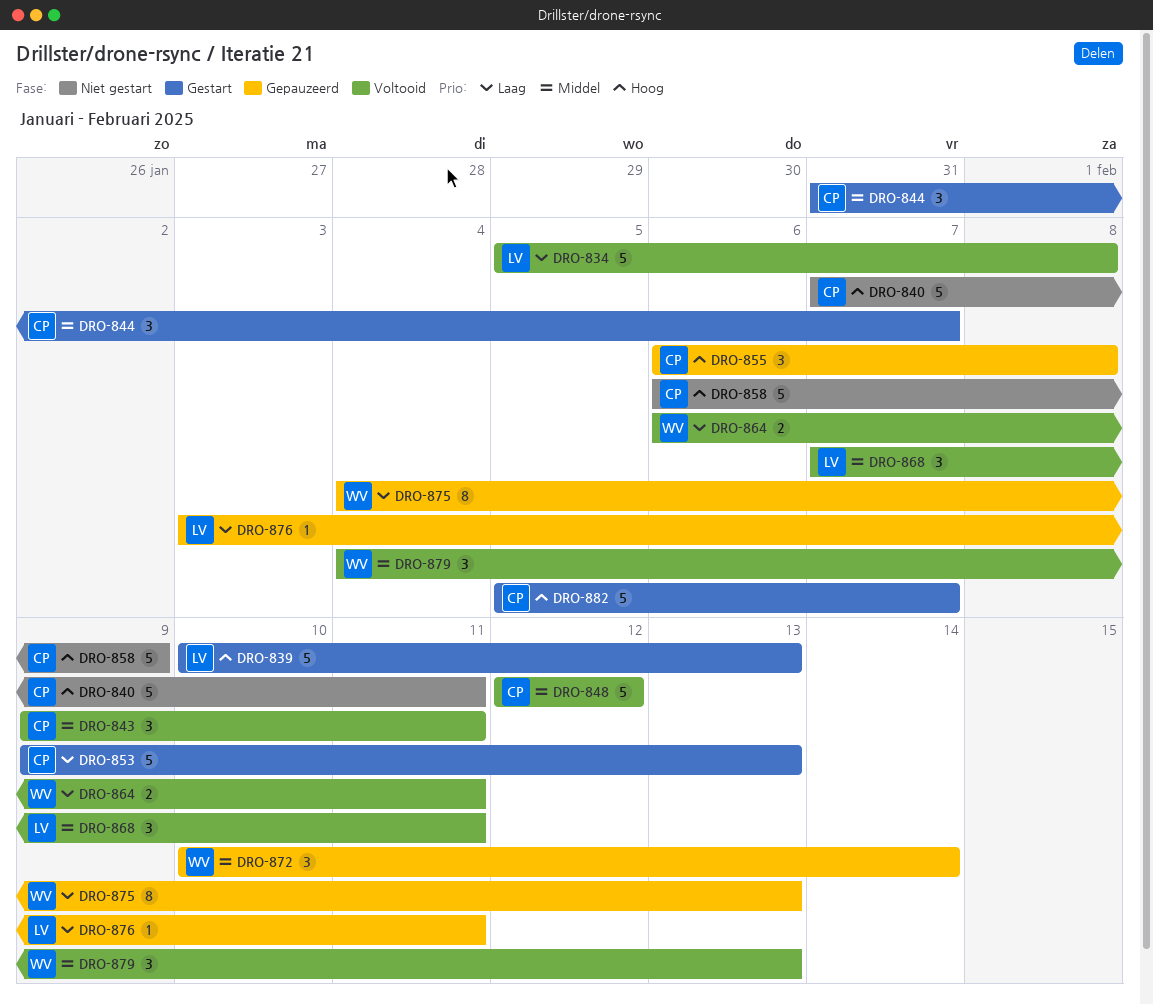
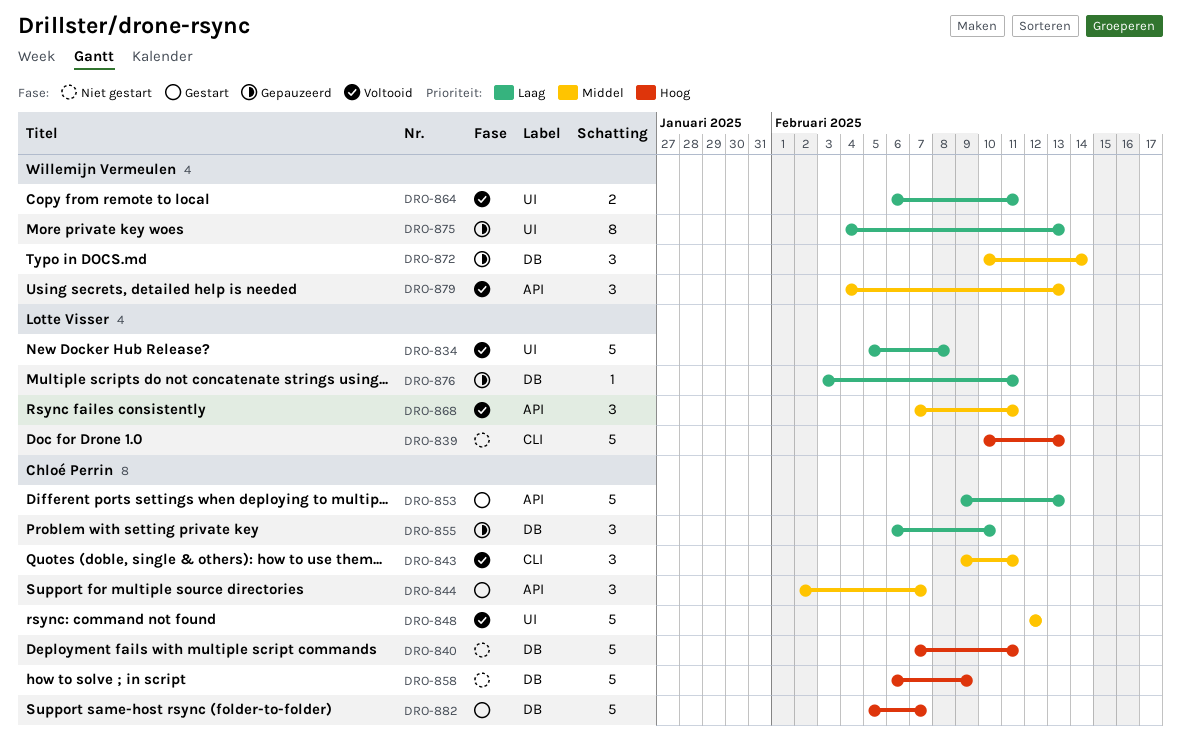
DRO-839, status: Gestart -> Niet gestart
DRO-844, start: Jan 31 -> Feb 2
DRO-855, priority: Hoog -> Laag
DRO-855, due: Feb 8 -> Feb 10

